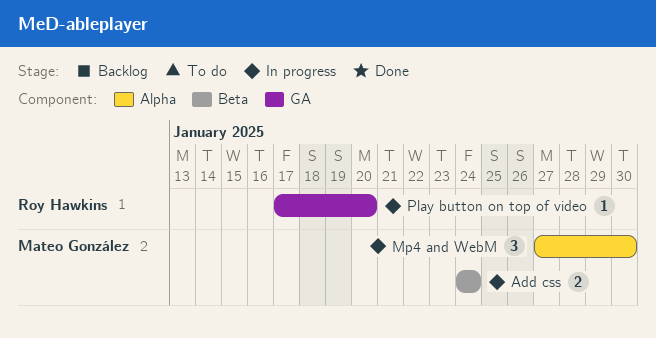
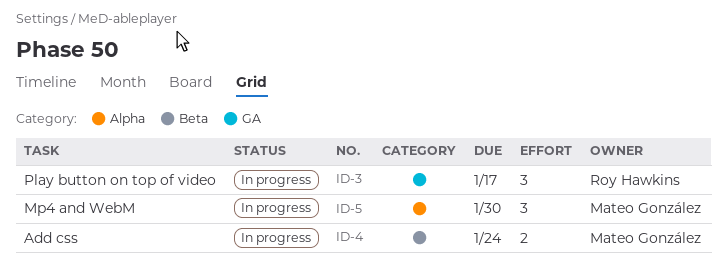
Play button on top of video, estimate: 1 -> 3
Play button on top of video, due: Jan 20 -> Jan 17

